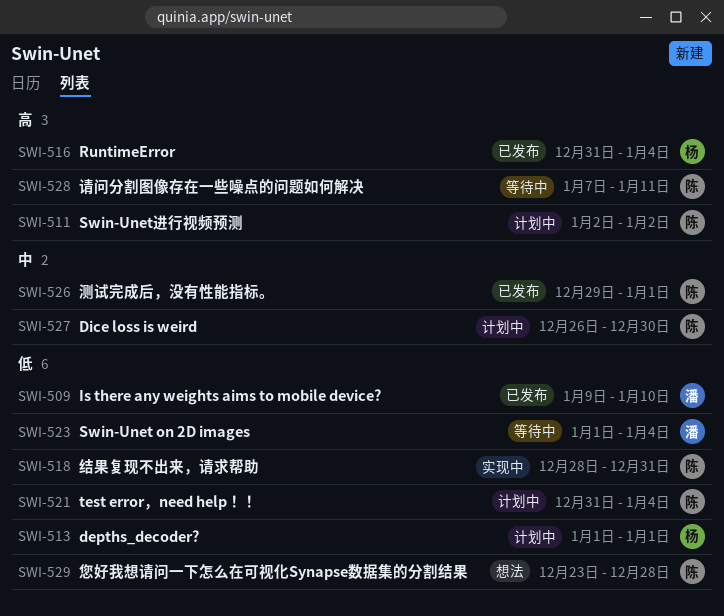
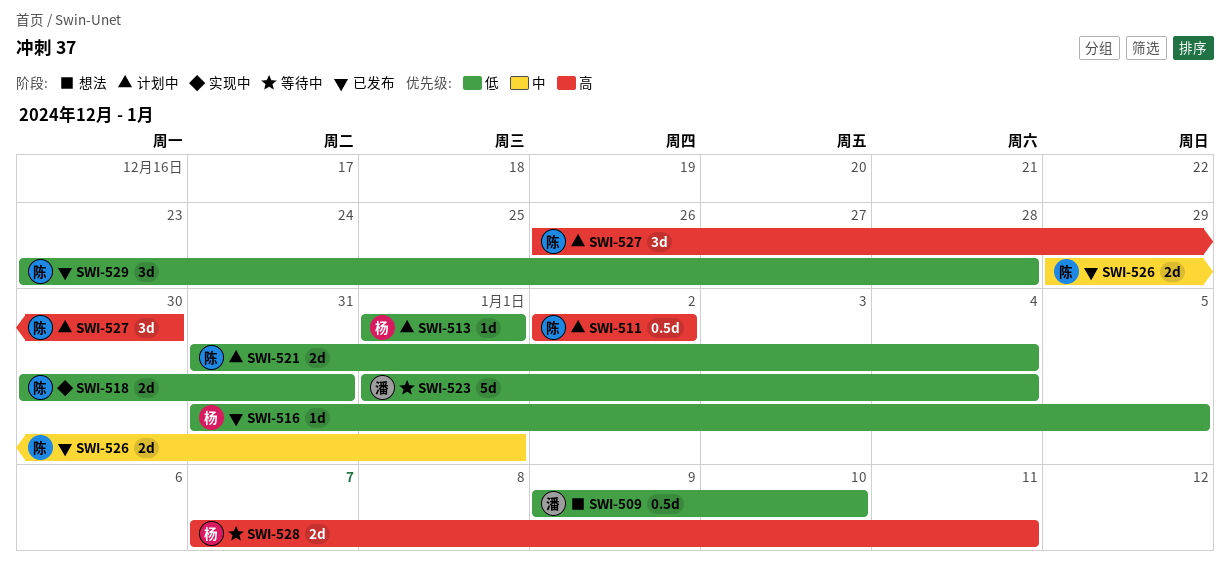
SWI-509, status: 已发布 -> 想法
SWI-516, priority: 高 -> 低
SWI-516, due: Jan 4 -> Jan 5
SWI-518, start: Dec 28 -> Dec 30
SWI-527, priority: 中 -> 高
SWI-528, owner: 陈 -> 杨
SWI-529, status: 想法 -> 已发布

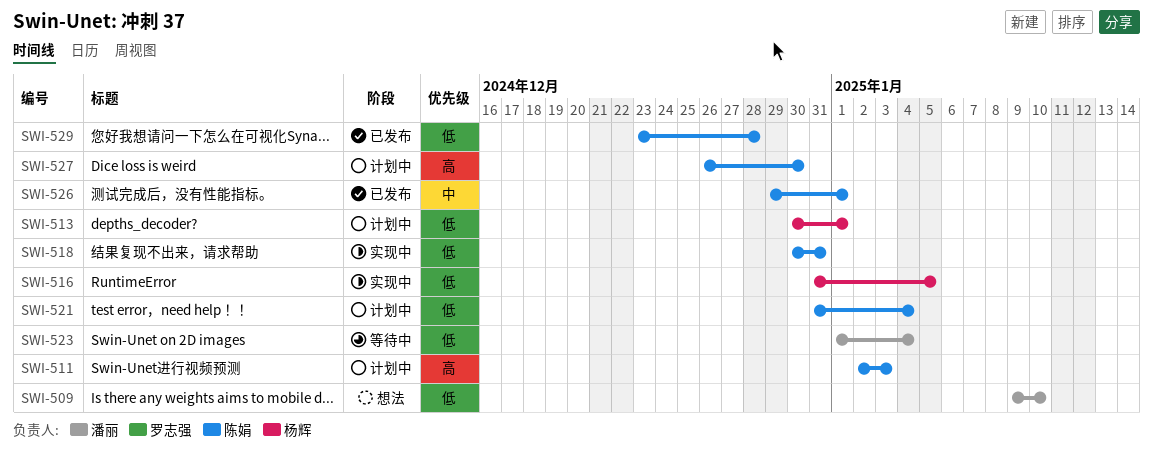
SWI-511, due: Jan 2 -> Jan 3
SWI-513, start: Jan 1 -> Dec 30
SWI-516, status: 已发布 -> 实现中
SWI-528: present -> none

